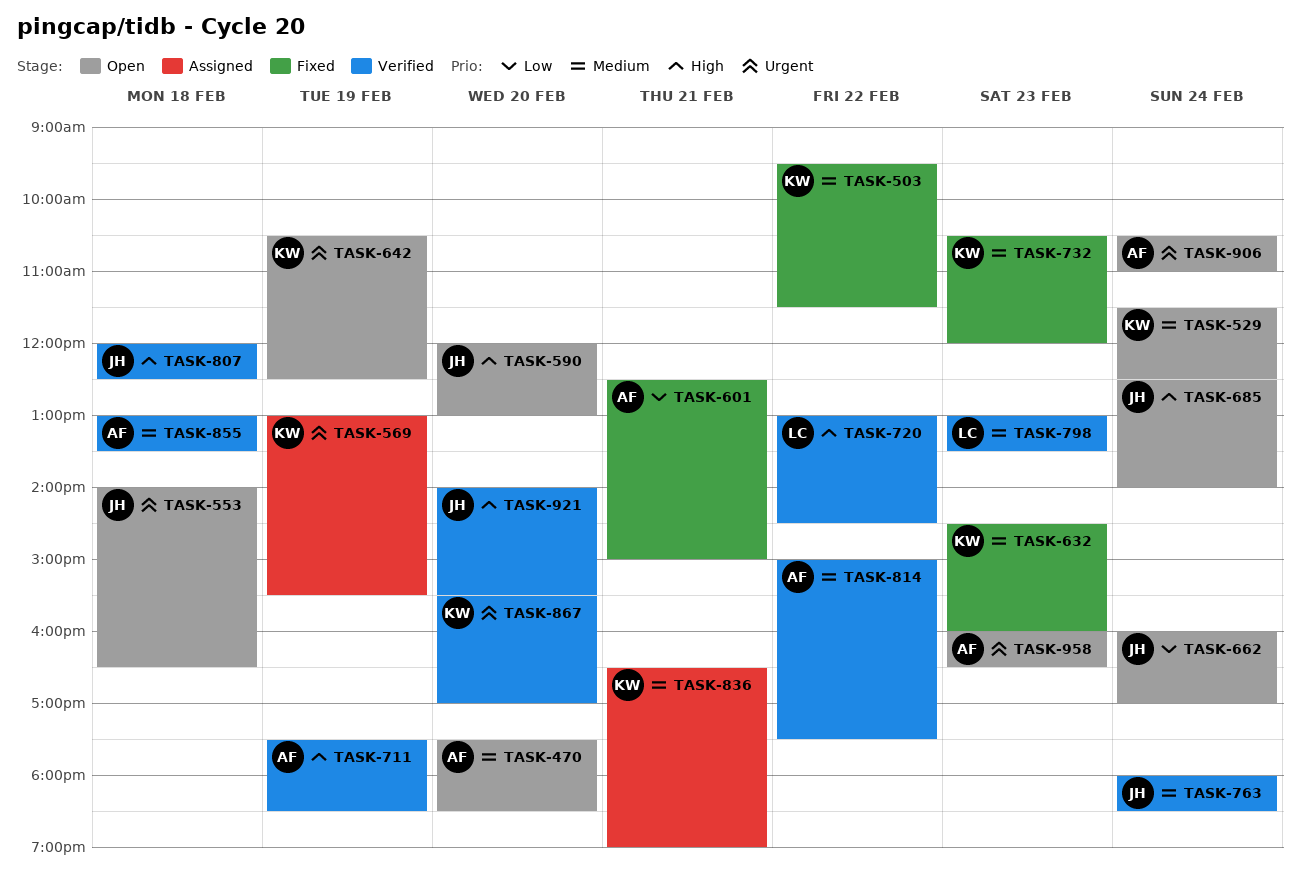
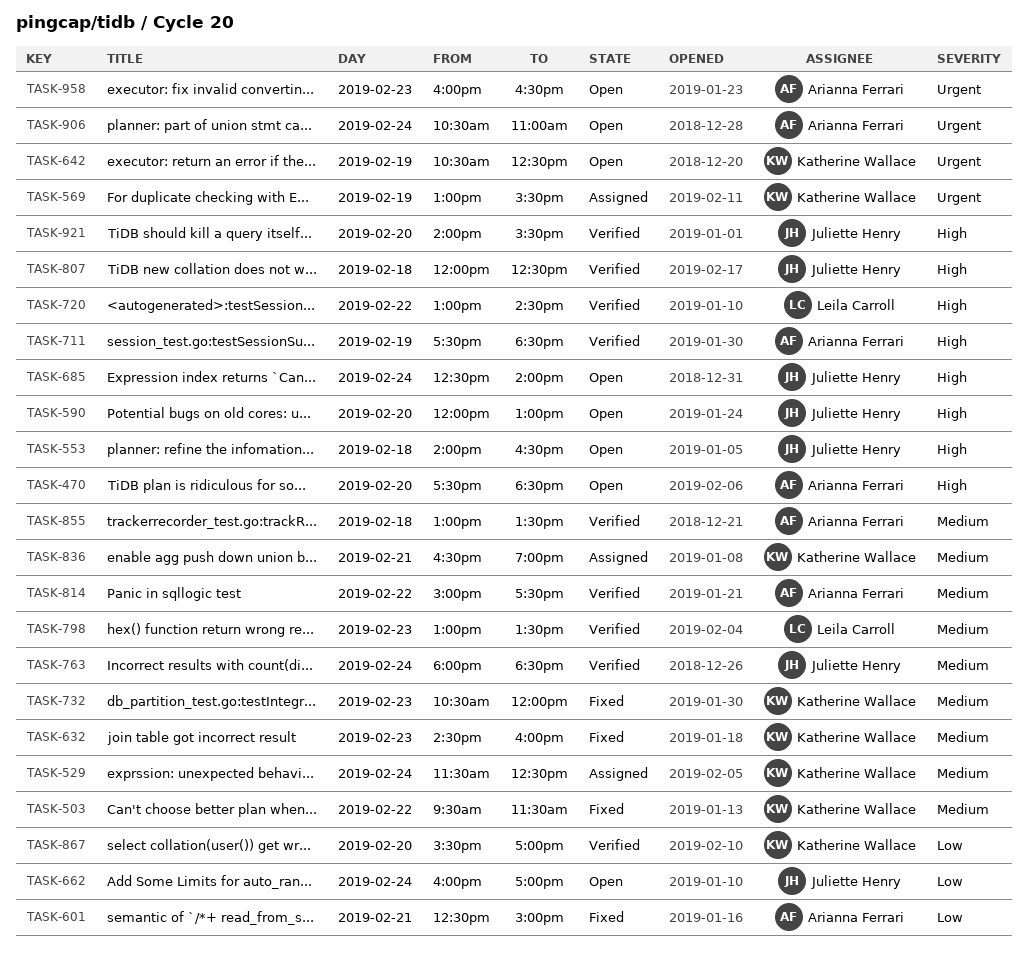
TASK-470, priority: Medium -> High
TASK-529, status: Open -> Assigned
TASK-553, priority: Urgent -> High
TASK-867, priority: Urgent -> Low

